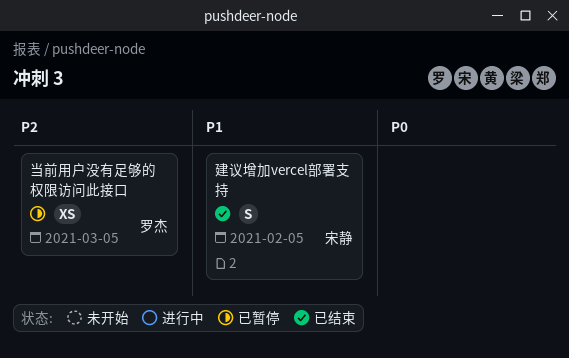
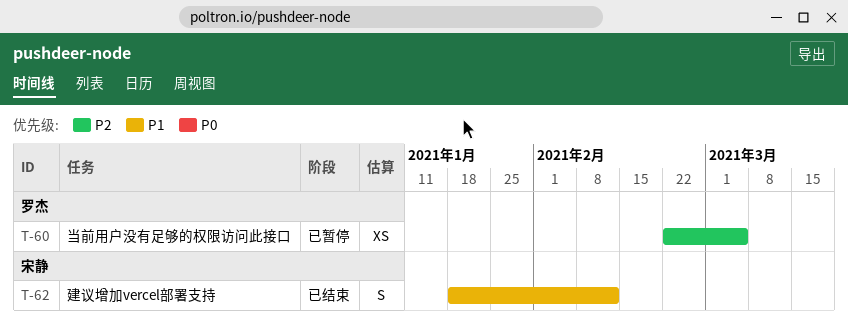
建议增加vercel部署支持, due: Feb 5 -> Feb 12

